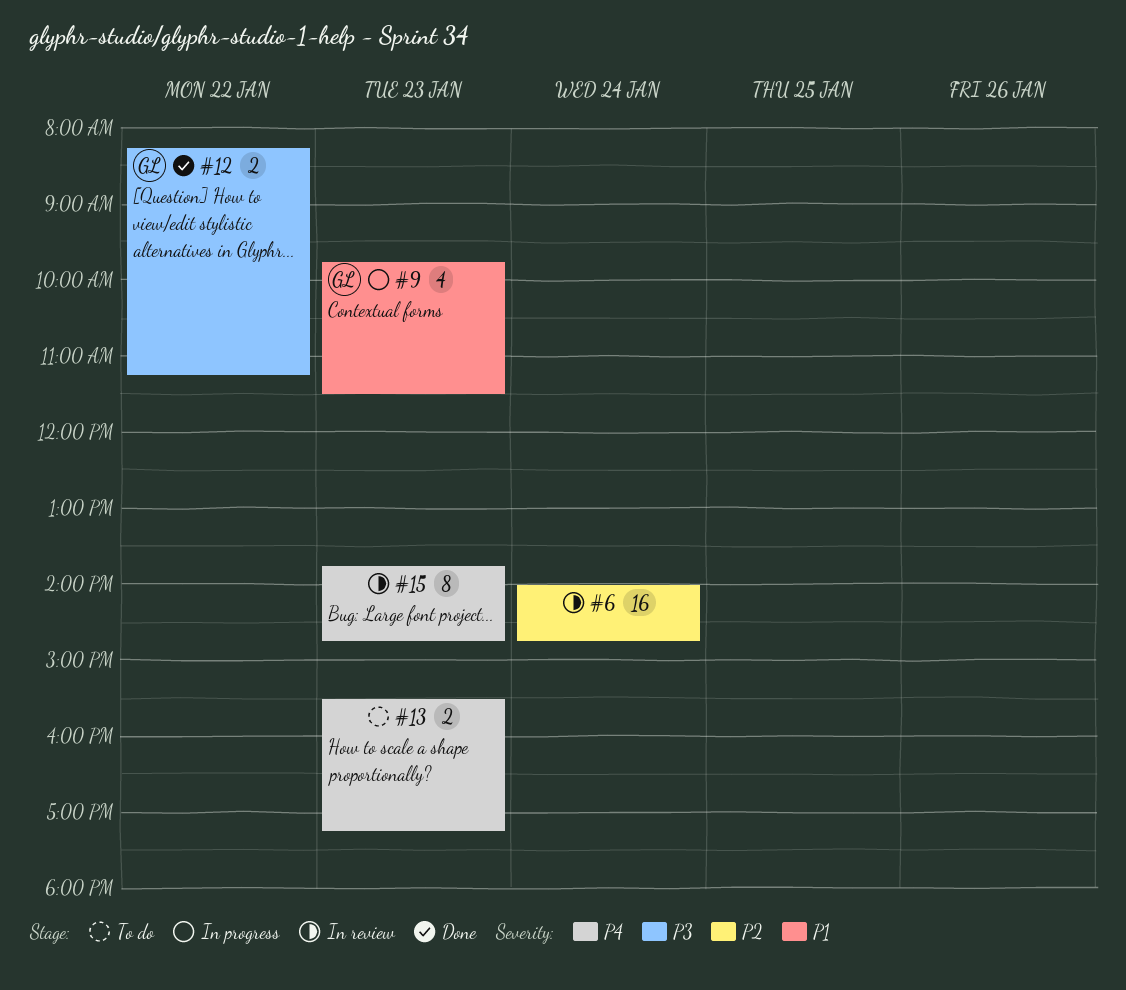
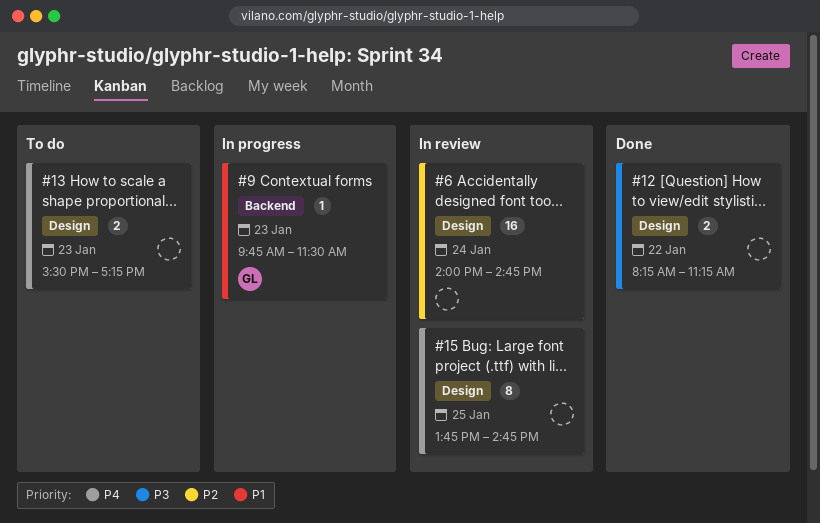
#9, estimate: 4 -> 1
#12, owner: GL -> none
#15, day: Jan 23 -> Jan 25

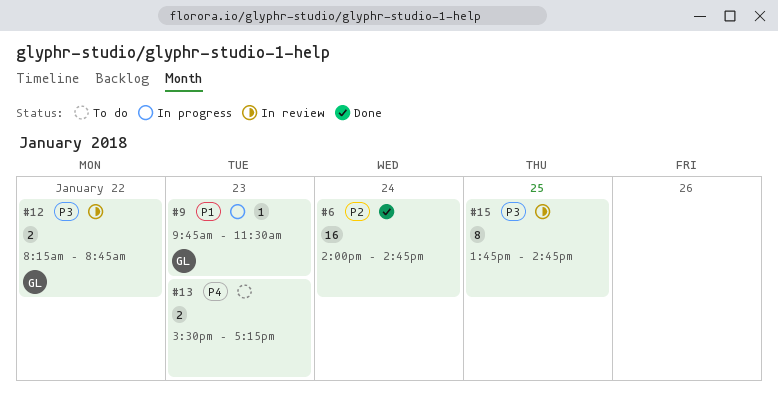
#6, status: In review -> Done
#12, status: Done -> In review
#12, owner: none -> GL
#12, ends: 11:15 -> 08:45
#15, priority: P4 -> P3

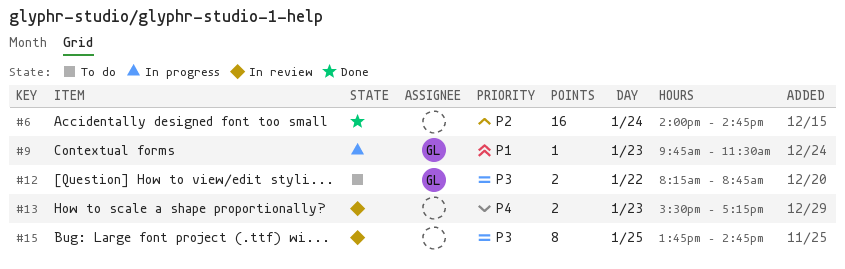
#12, status: In review -> To do
#13, status: To do -> In review

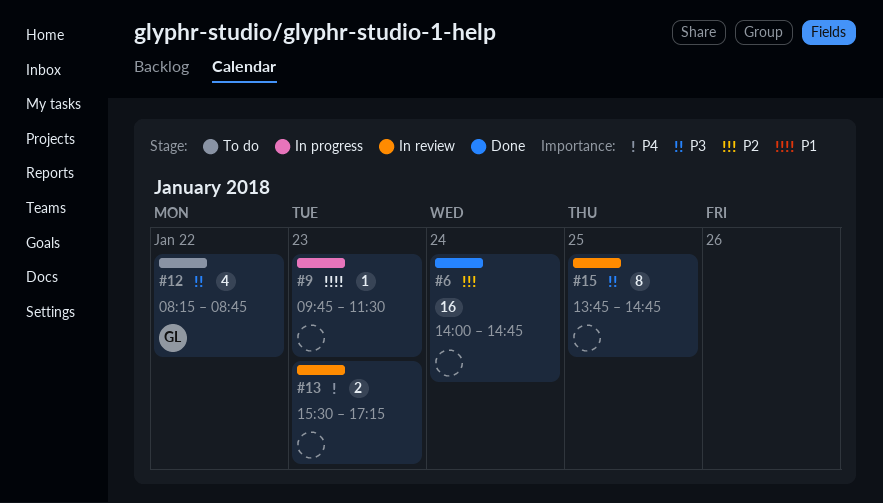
#9, owner: GL -> none
#12, estimate: 2 -> 4

